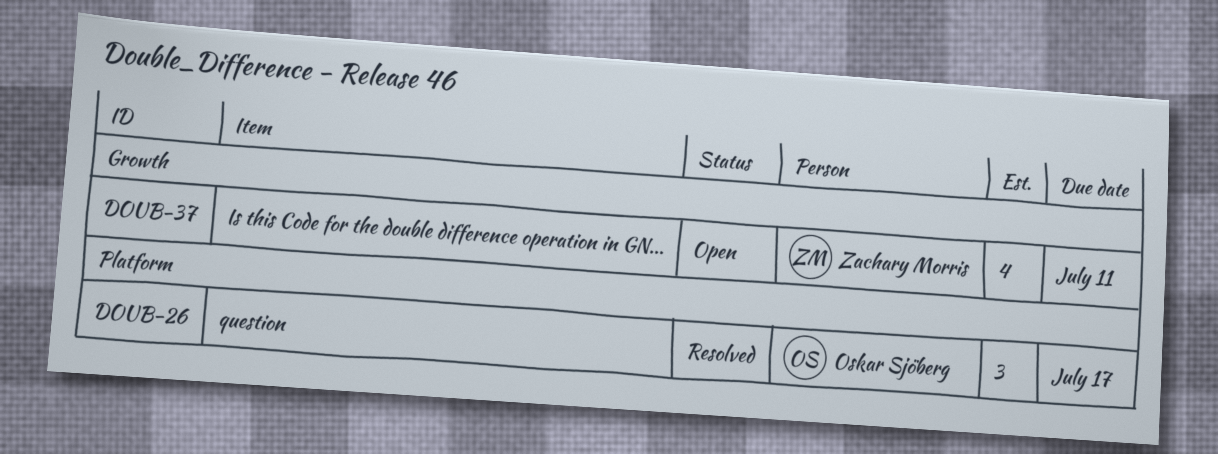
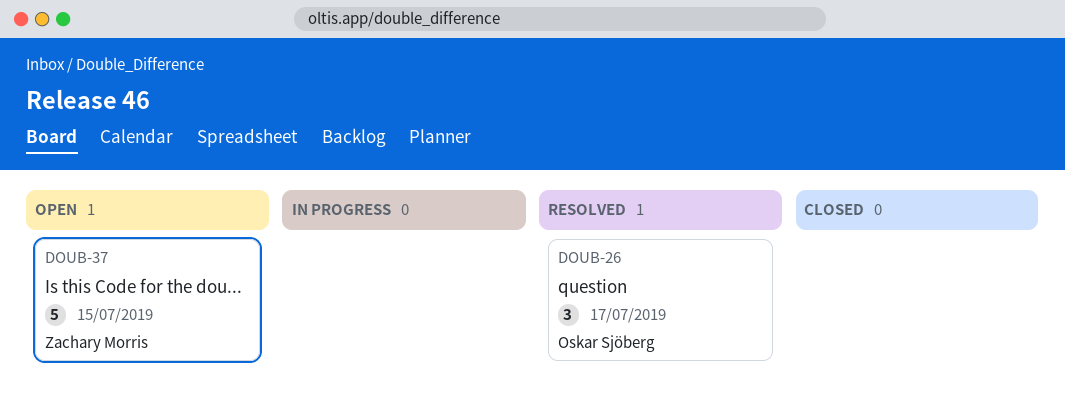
DOUB-37, estimate: 4 -> 5
DOUB-37, due: Jul 11 -> Jul 15

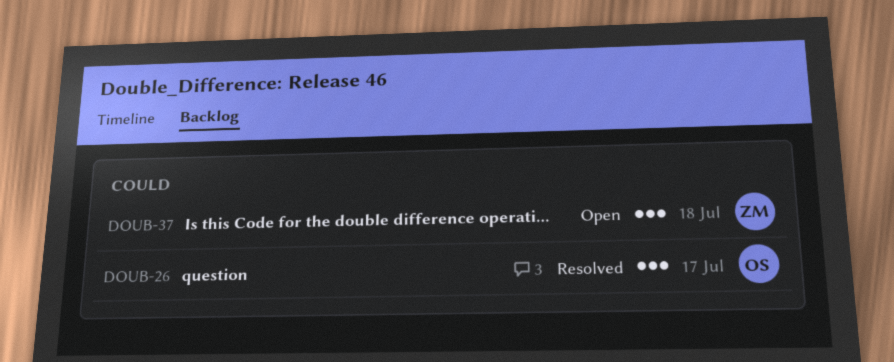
DOUB-37, estimate: 5 -> 3
DOUB-37, due: Jul 15 -> Jul 18

